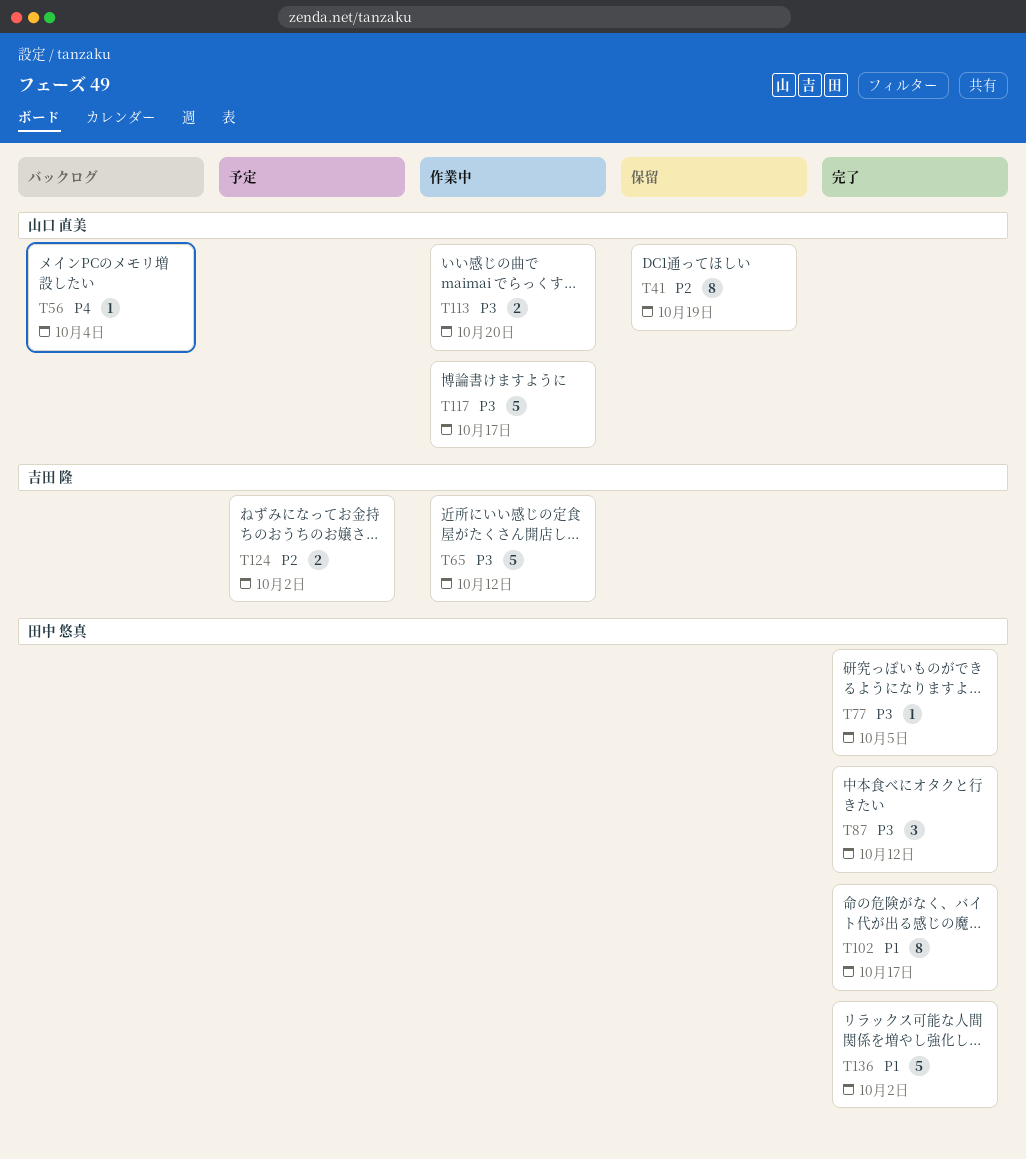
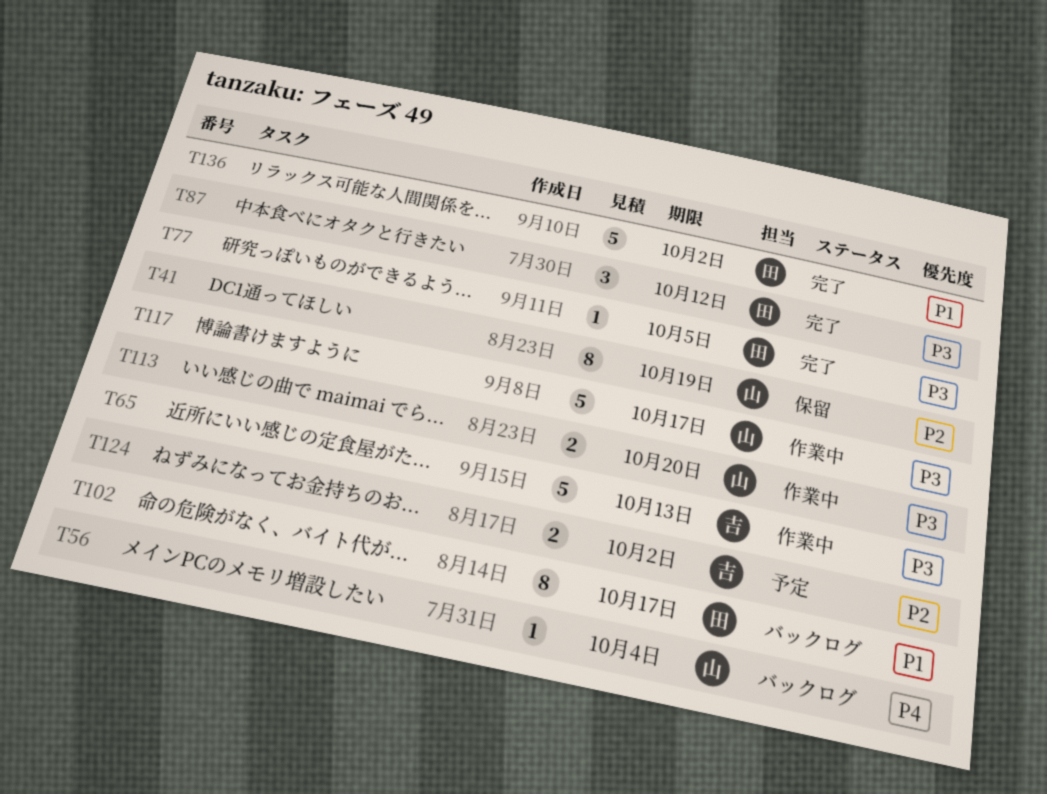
T65, due: Oct 12 -> Oct 13
T102, status: 完了 -> バックログ

